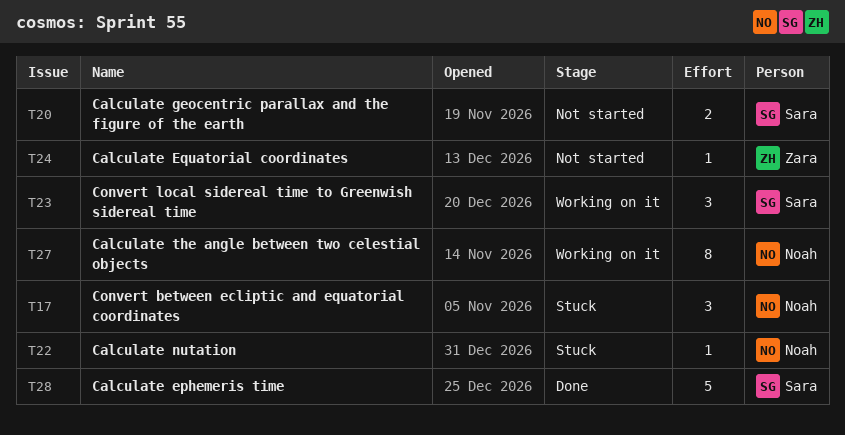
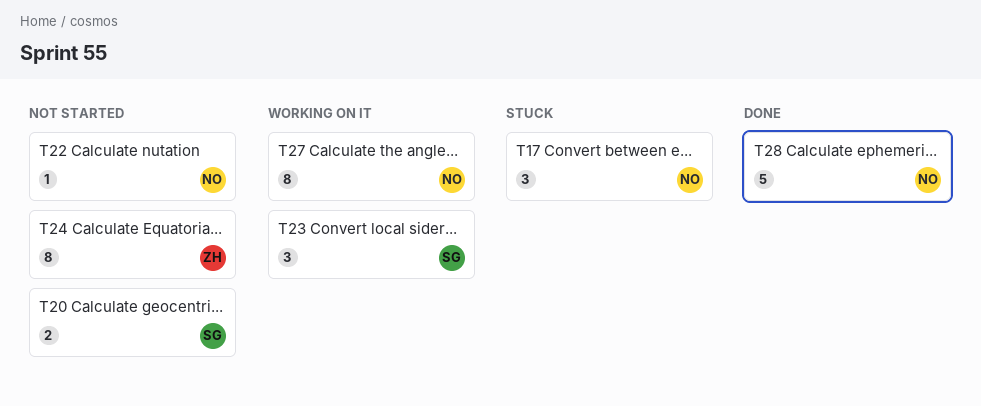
T22, status: Stuck -> Not started
T24, estimate: 1 -> 8
T28, owner: Sara -> Noah

